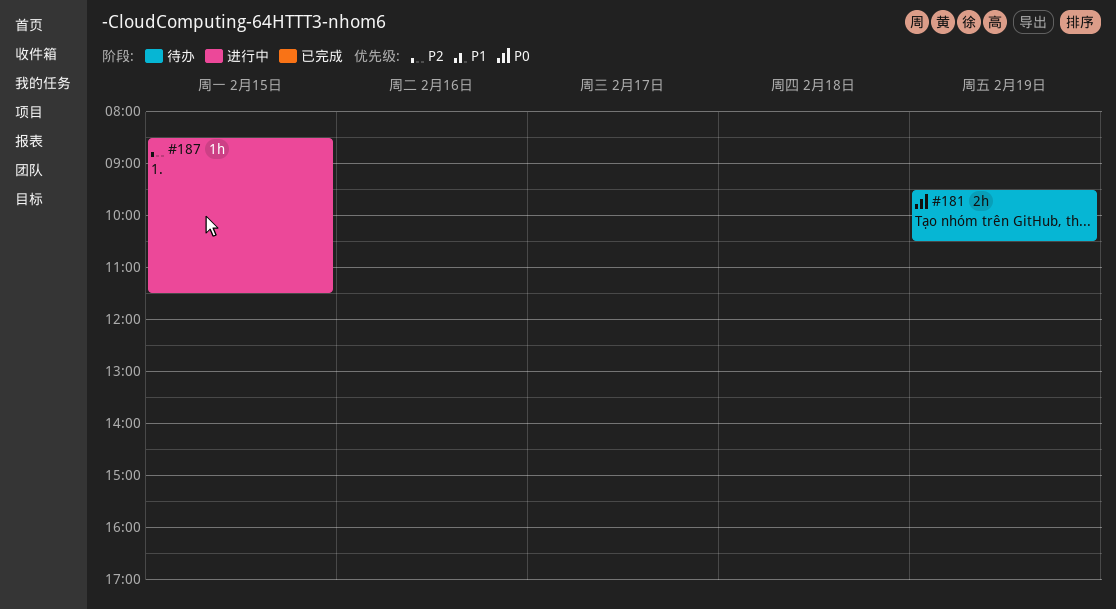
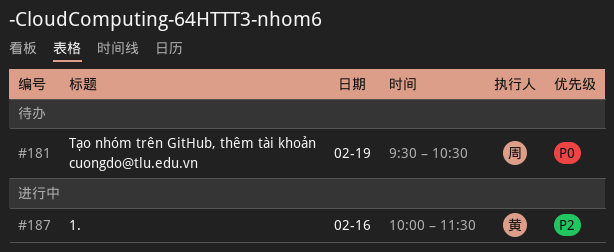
#187, day: Feb 15 -> Feb 16
#187, begins: 08:30 -> 10:00

